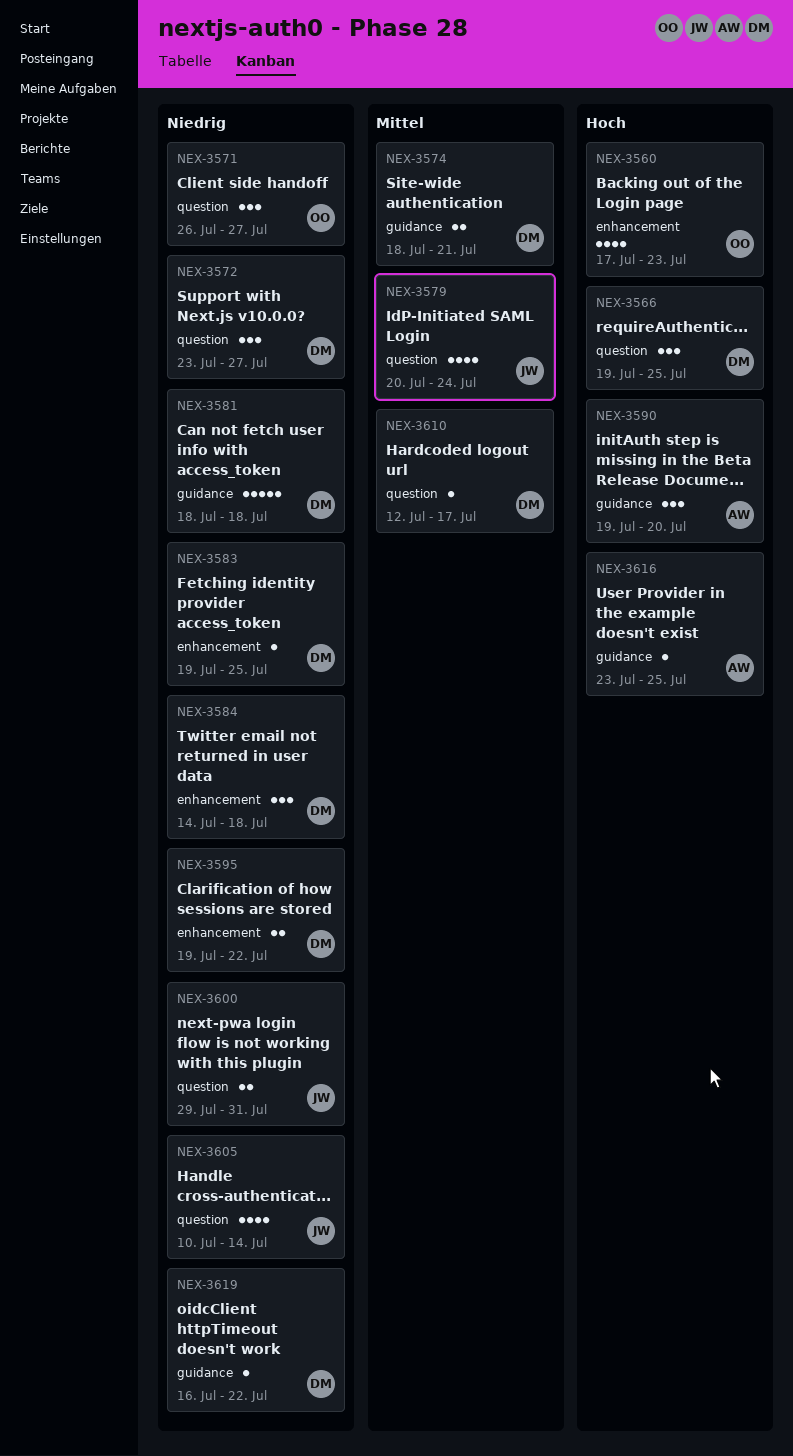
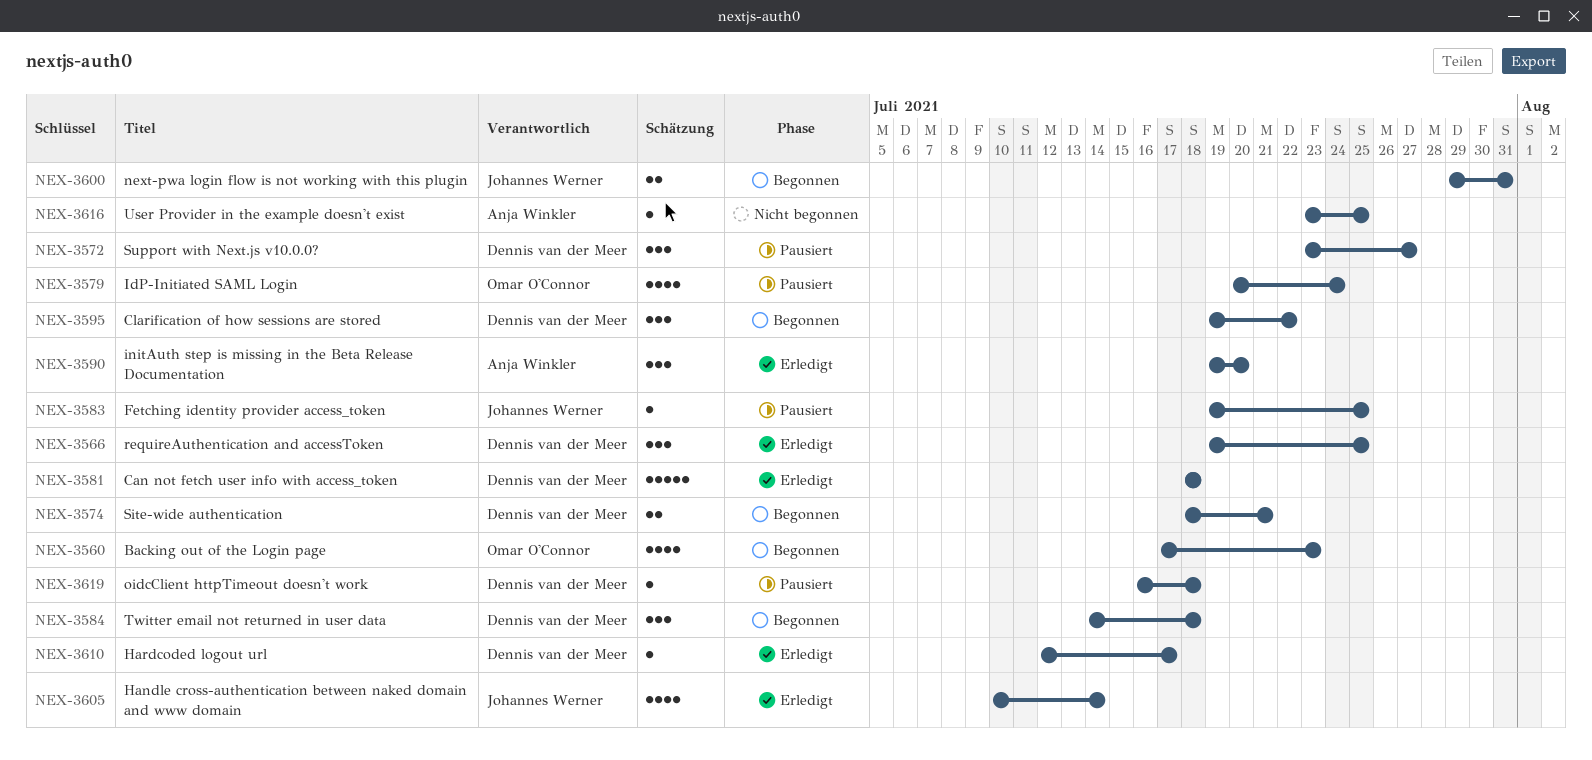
NEX-3571: present -> none
NEX-3579, owner: Johannes Werner -> Omar O'Connor
NEX-3583, owner: Dennis van der Meer -> Johannes Werner
NEX-3595, estimate: 2 -> 3
NEX-3619, due: Jul 22 -> Jul 18

